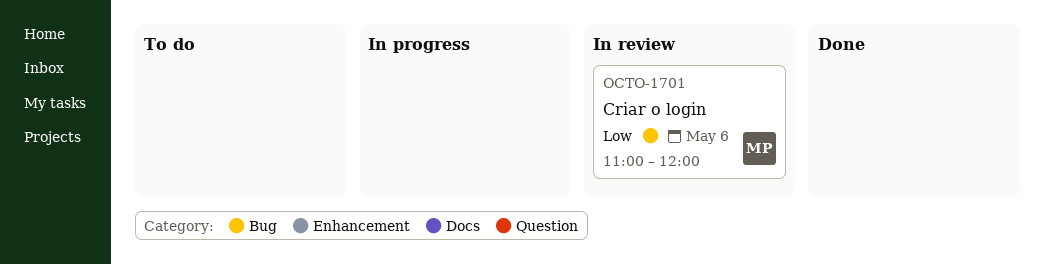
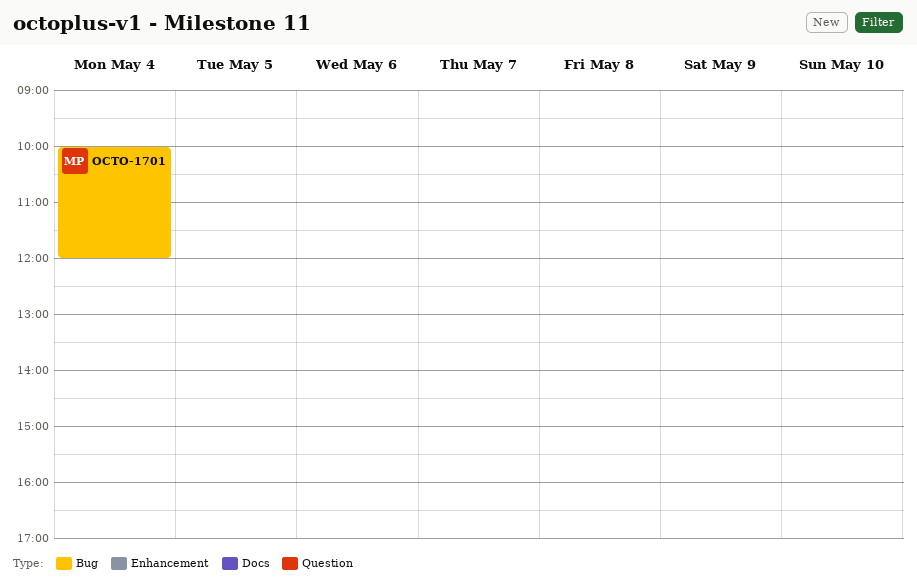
OCTO-1701, day: May 6 -> May 4
OCTO-1701, begins: 11:00 -> 10:00

